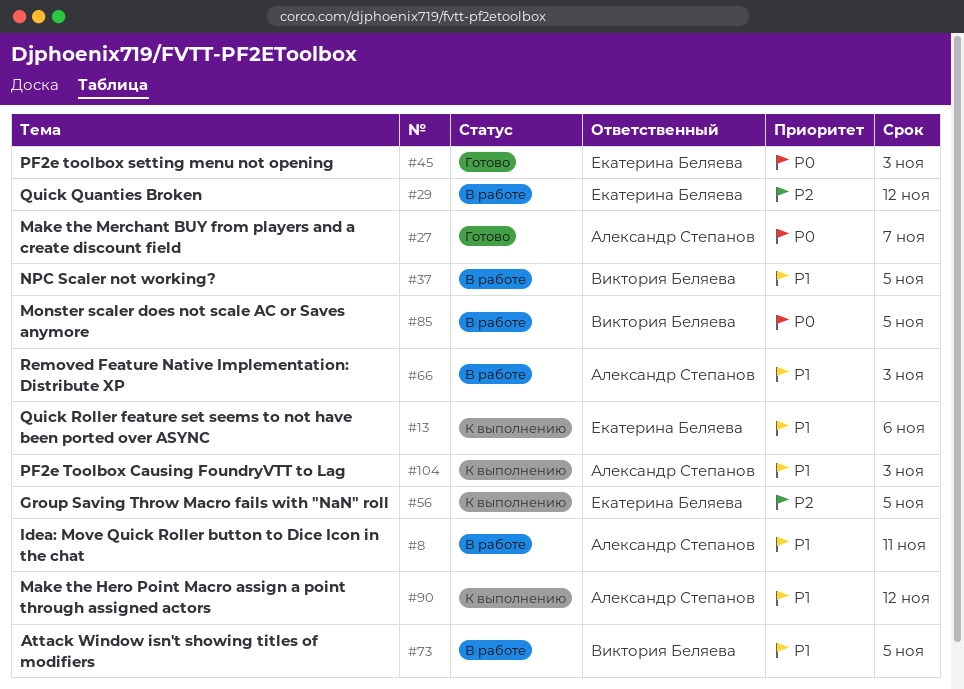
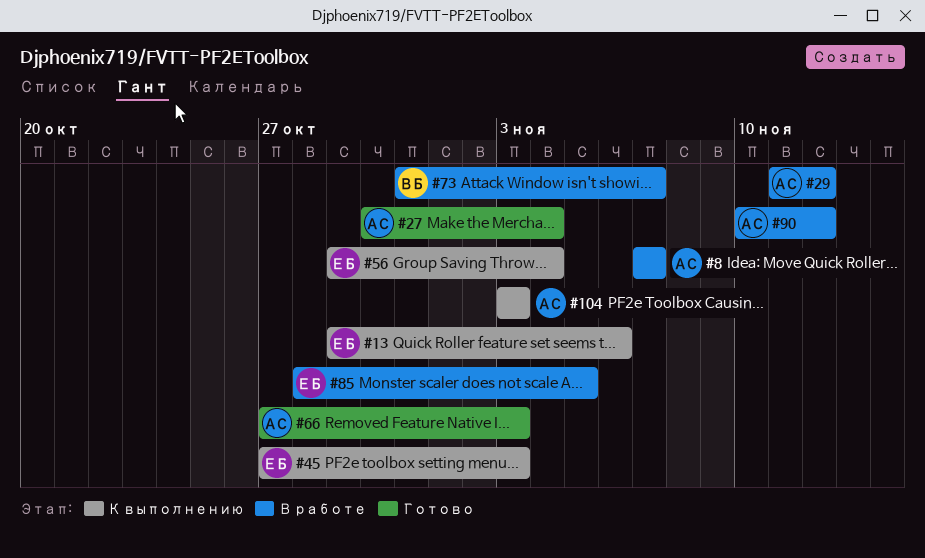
#8, due: Nov 11 -> Nov 7
#27, due: Nov 7 -> Nov 4
#29, owner: Екатерина Беляева -> Александр Степанов
#37: present -> none
#45, status: Готово -> К выполнению
#56, due: Nov 5 -> Nov 4
#66, status: В работе -> Готово
#73, due: Nov 5 -> Nov 7
#85, owner: Виктория Беляева -> Екатерина Беляева
#90, status: К выполнению -> В работе

